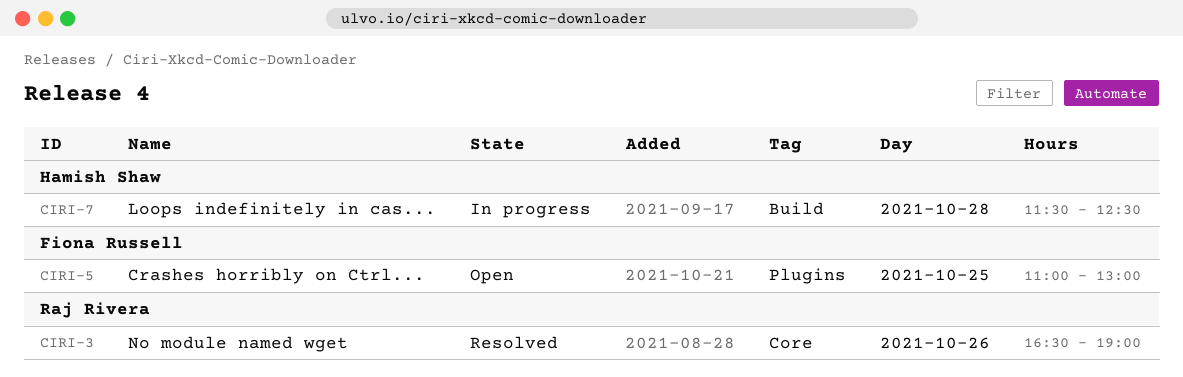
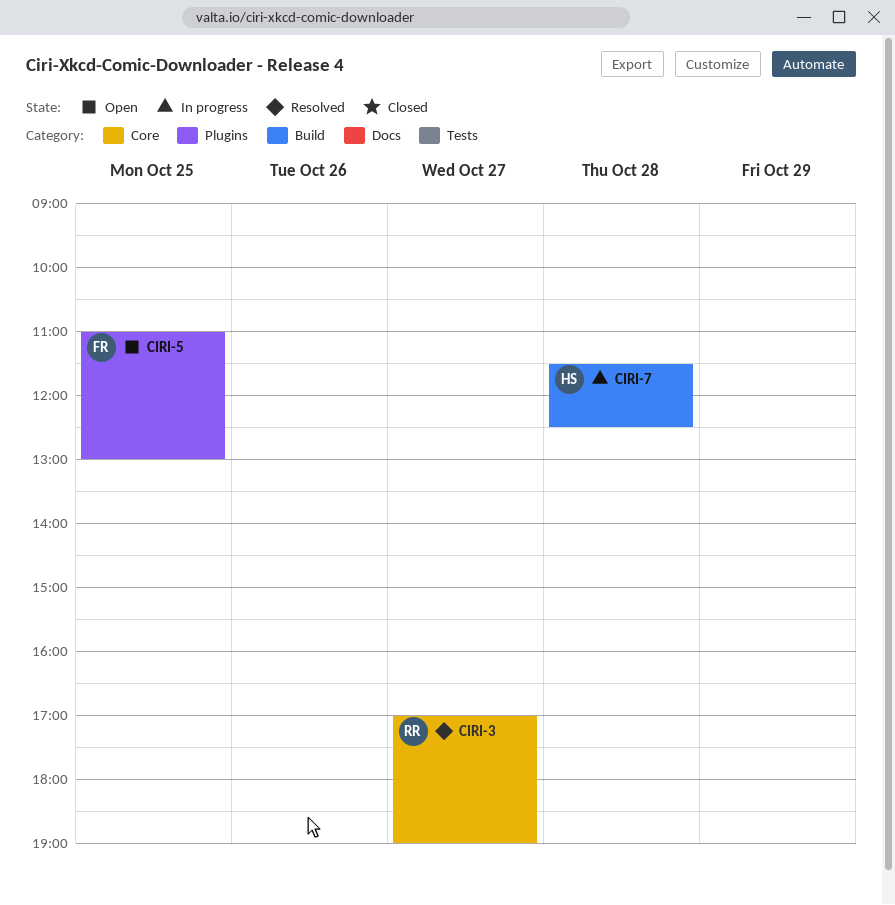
CIRI-3, day: Oct 26 -> Oct 27
CIRI-3, begins: 16:30 -> 17:00

